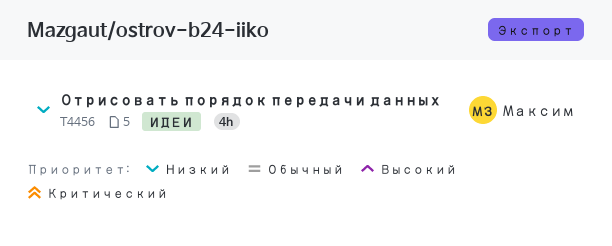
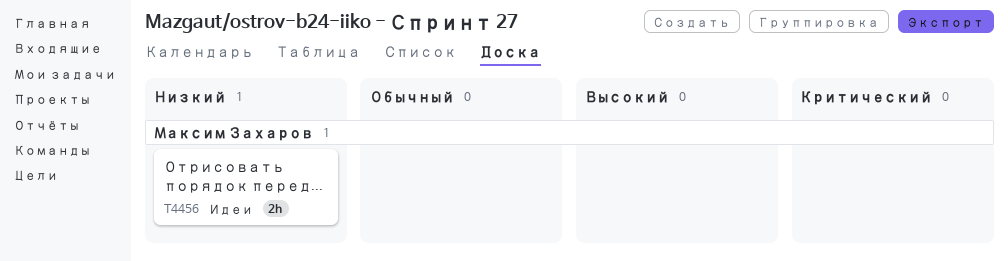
T4456, estimate: 4h -> 2h

